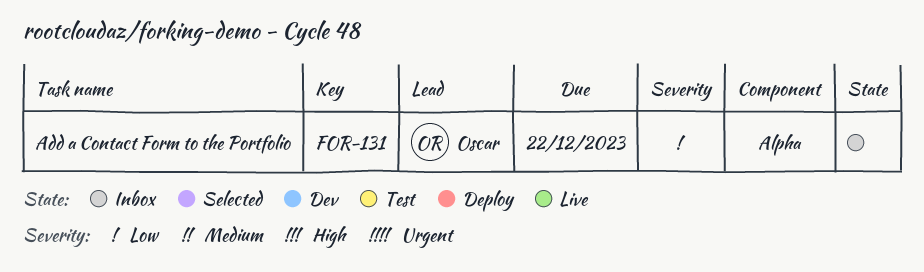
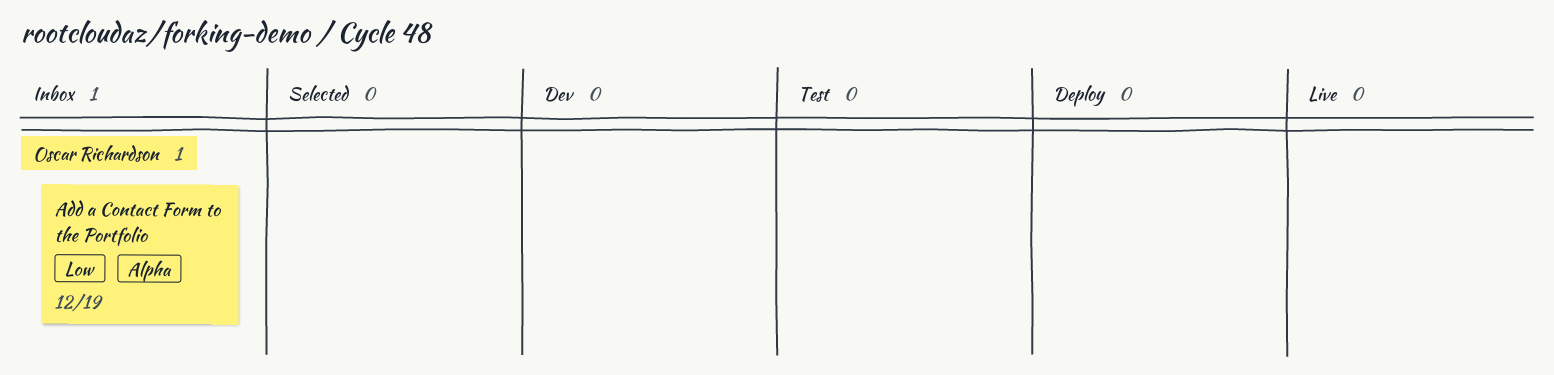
Add a Contact Form to the Portfolio, due: Dec 22 -> Dec 19

